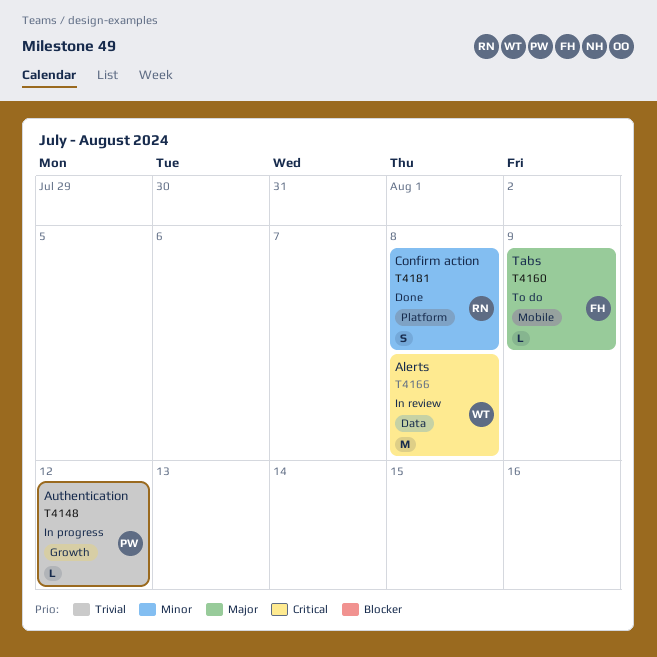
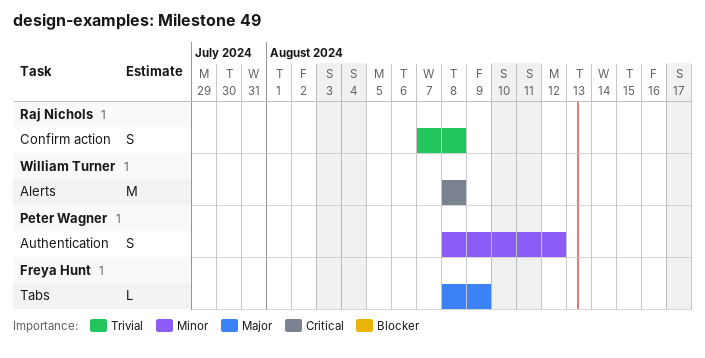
Authentication, priority: Trivial -> Minor
Authentication, estimate: L -> S
Confirm action, priority: Minor -> Trivial

